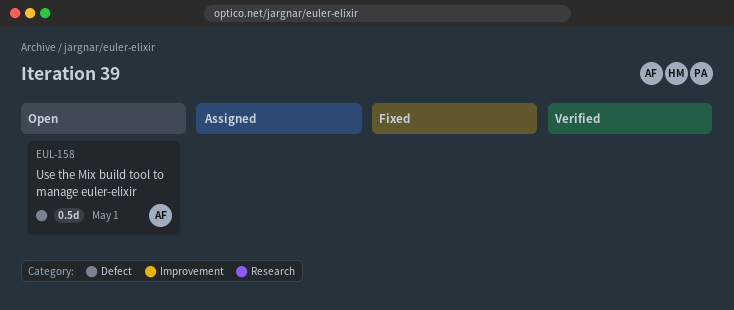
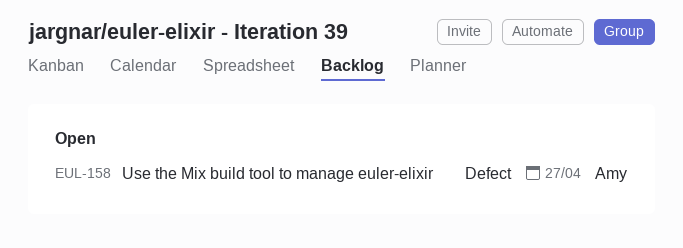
EUL-158, due: May 1 -> Apr 27

